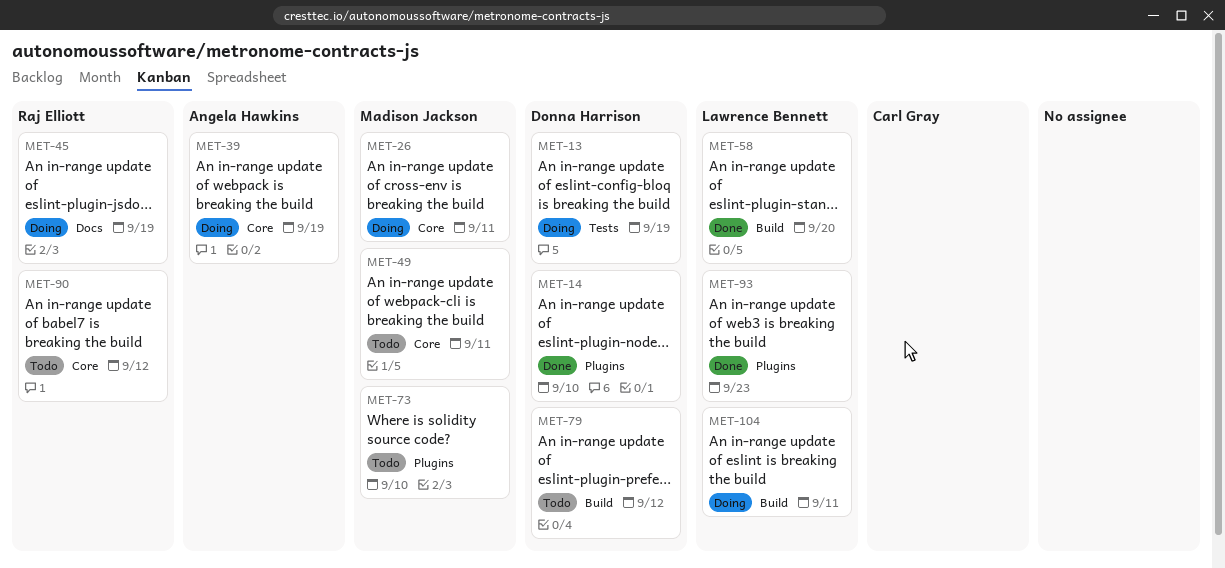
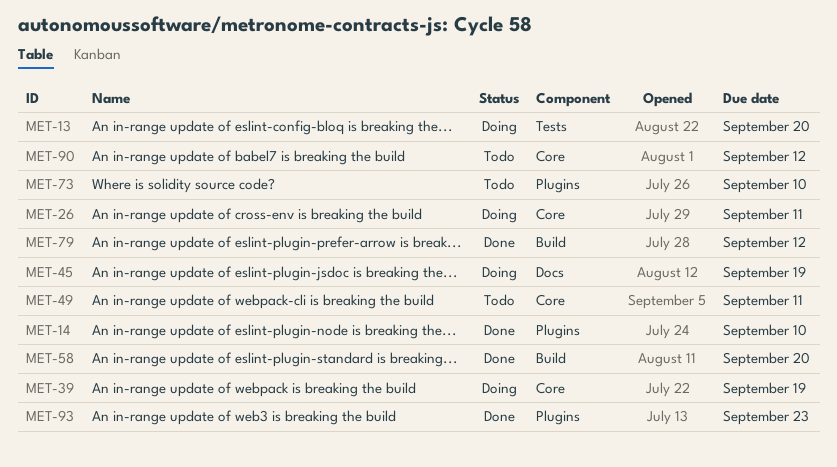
MET-13, due: Sep 19 -> Sep 20
MET-79, status: Todo -> Done
MET-104: present -> none

